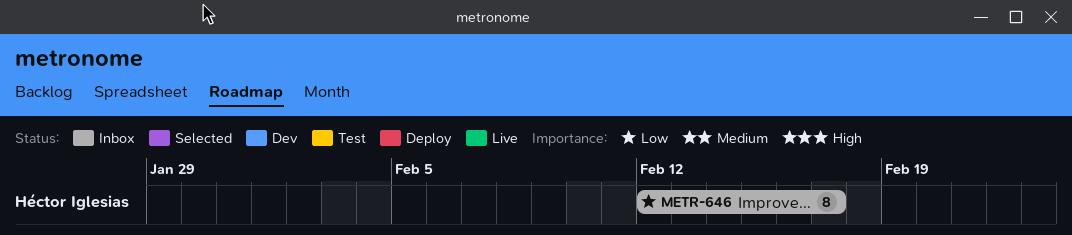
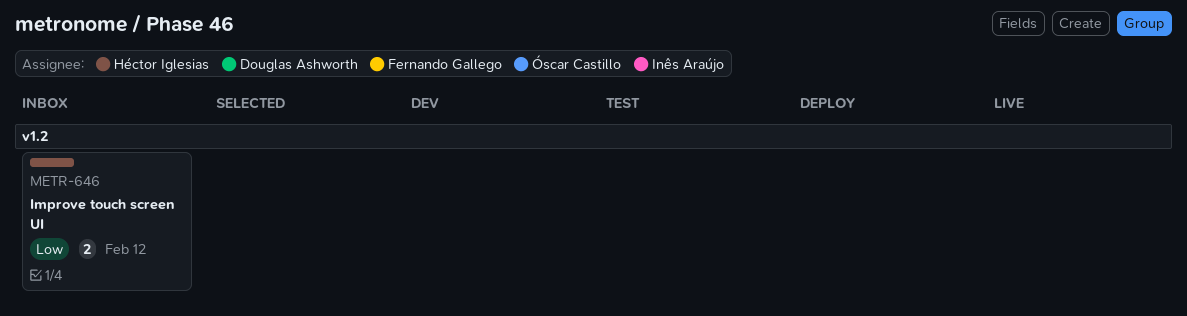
METR-646, estimate: 8 -> 2
METR-646, due: Feb 17 -> Feb 12

